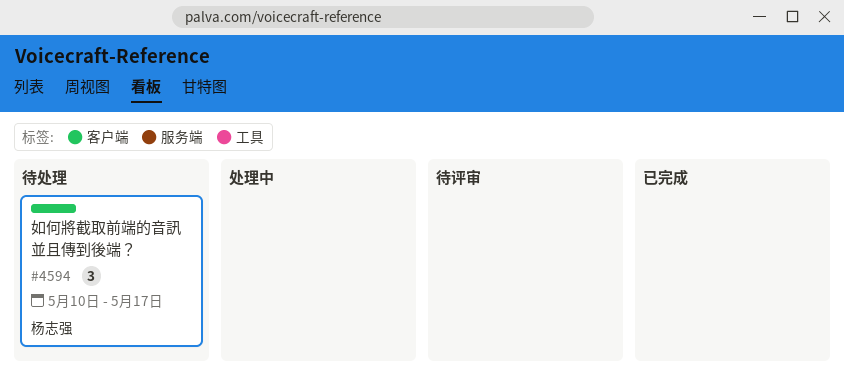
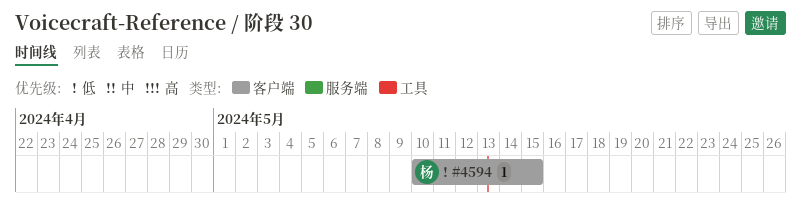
#4594, estimate: 3 -> 1
#4594, due: May 17 -> May 15

